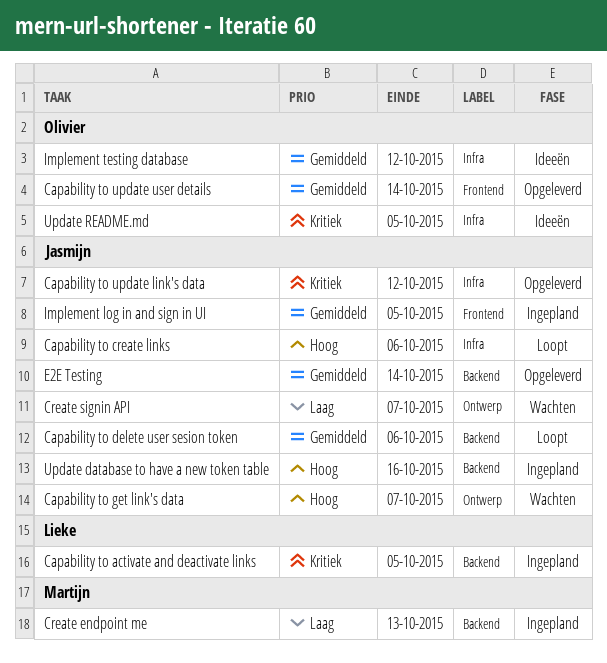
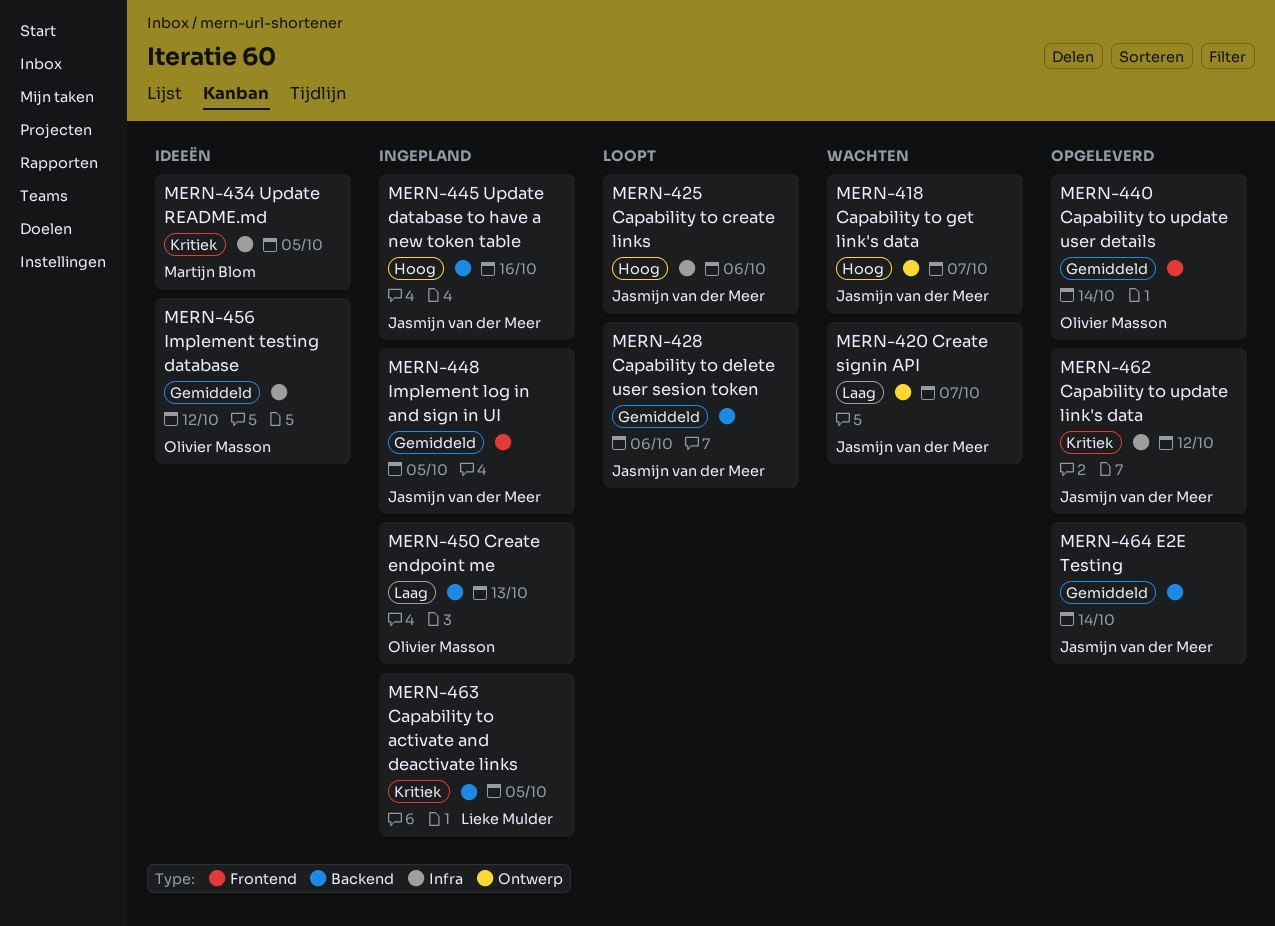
Create endpoint me, owner: Martijn Blom -> Olivier Masson
Update README.md, owner: Olivier Masson -> Martijn Blom

